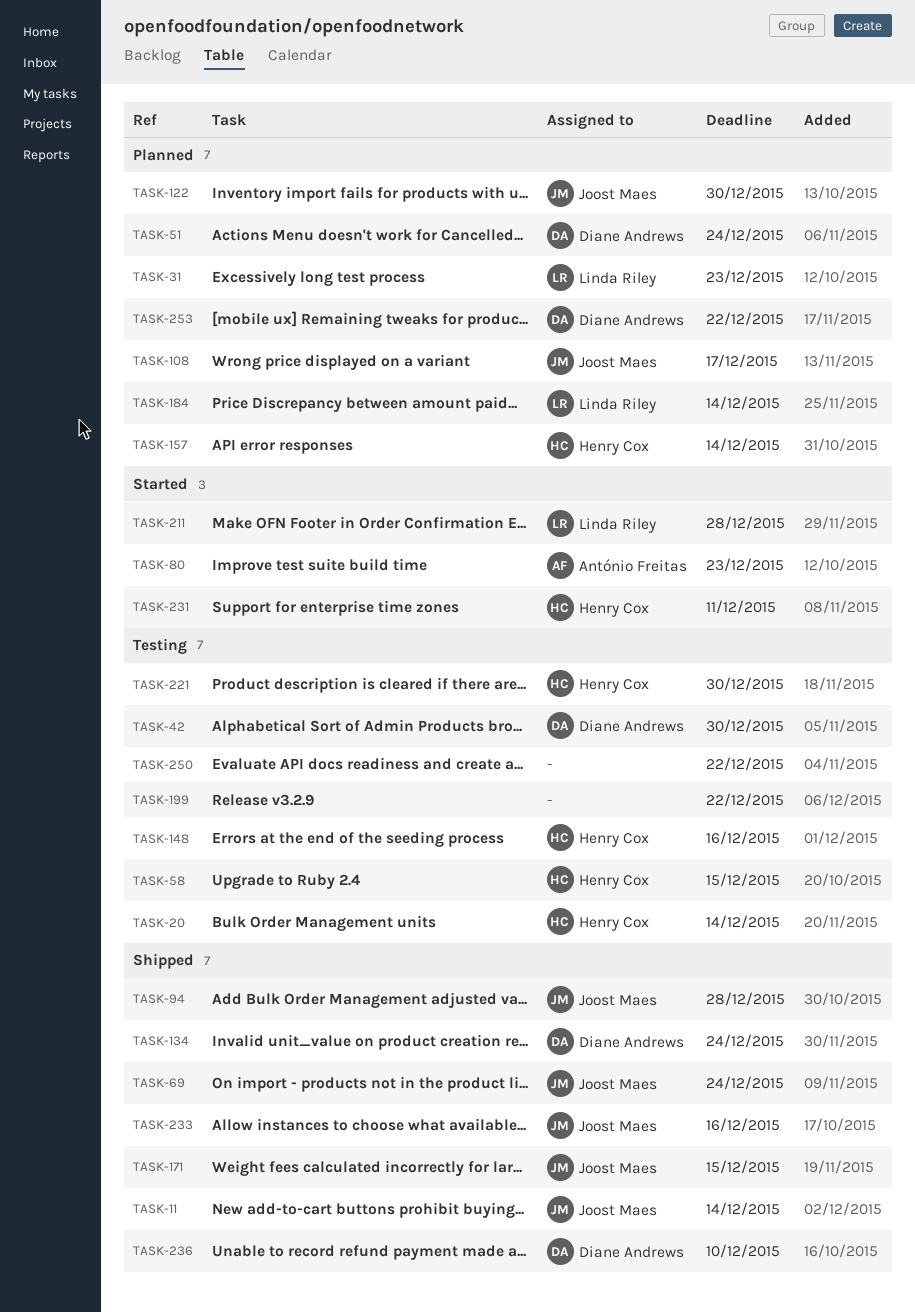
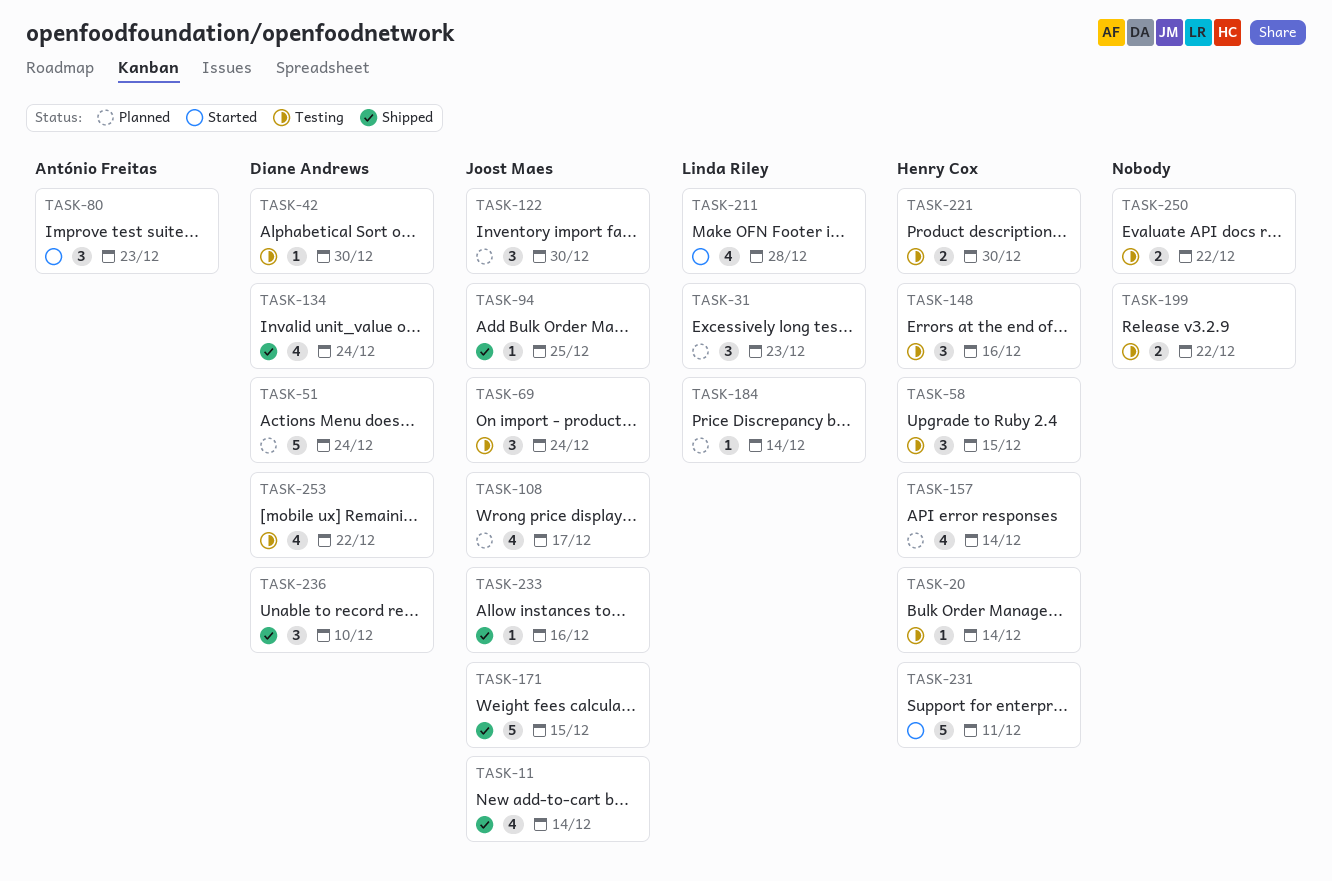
TASK-69, status: Shipped -> Testing
TASK-94, due: Dec 28 -> Dec 25
TASK-253, status: Planned -> Testing

